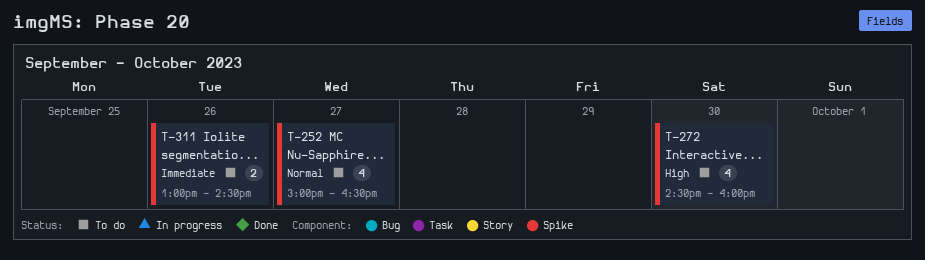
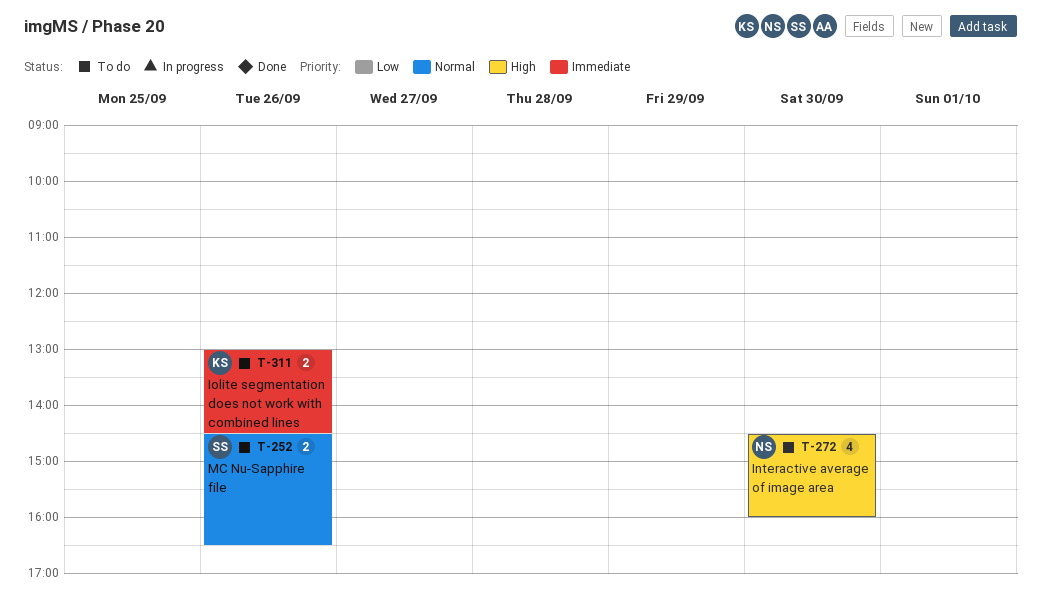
T-252, estimate: 4 -> 2
T-252, day: Sep 27 -> Sep 26
T-252, begins: 15:00 -> 14:30

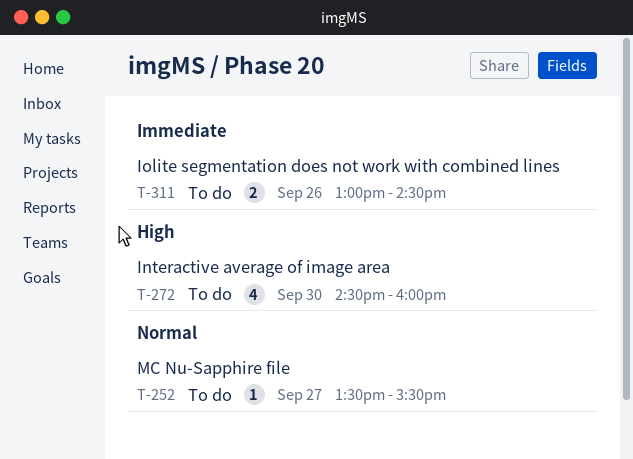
T-252, estimate: 2 -> 1
T-252, day: Sep 26 -> Sep 27
T-252, begins: 14:30 -> 13:30
T-252, ends: 16:30 -> 15:30

